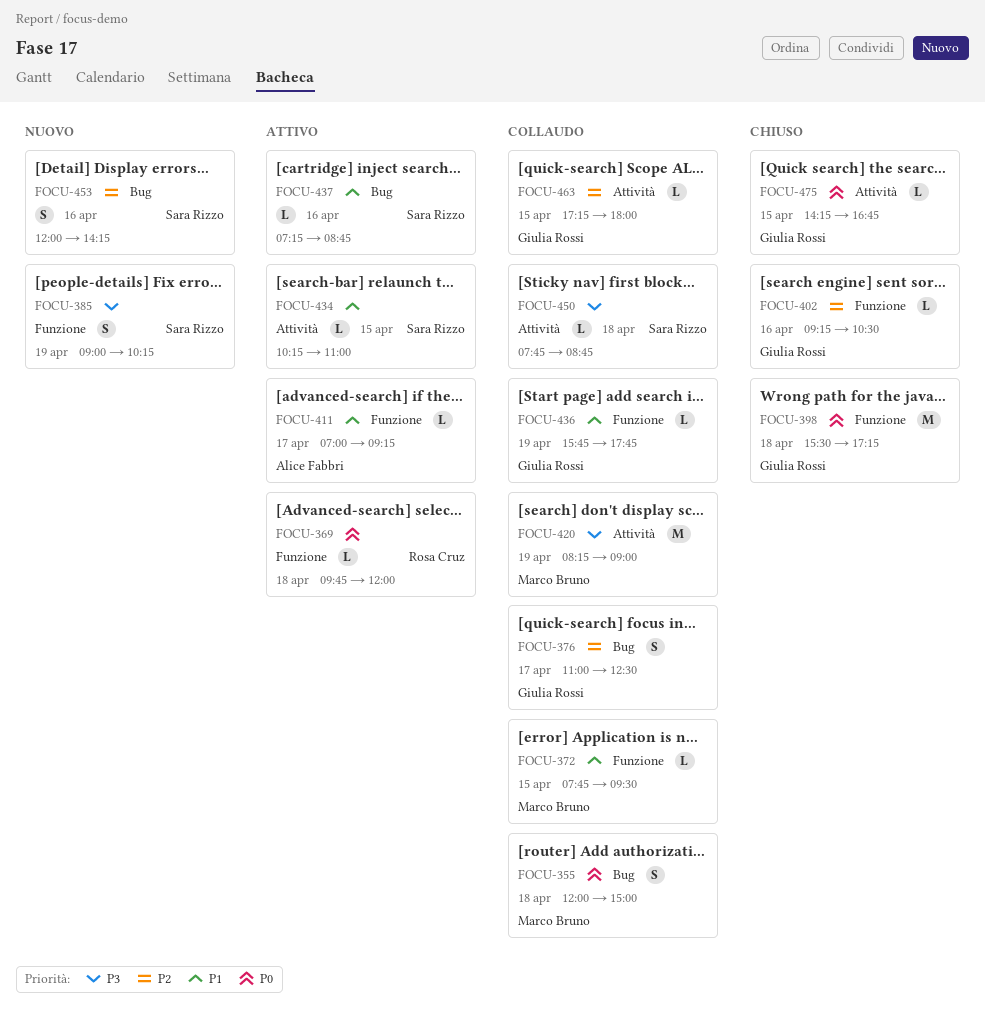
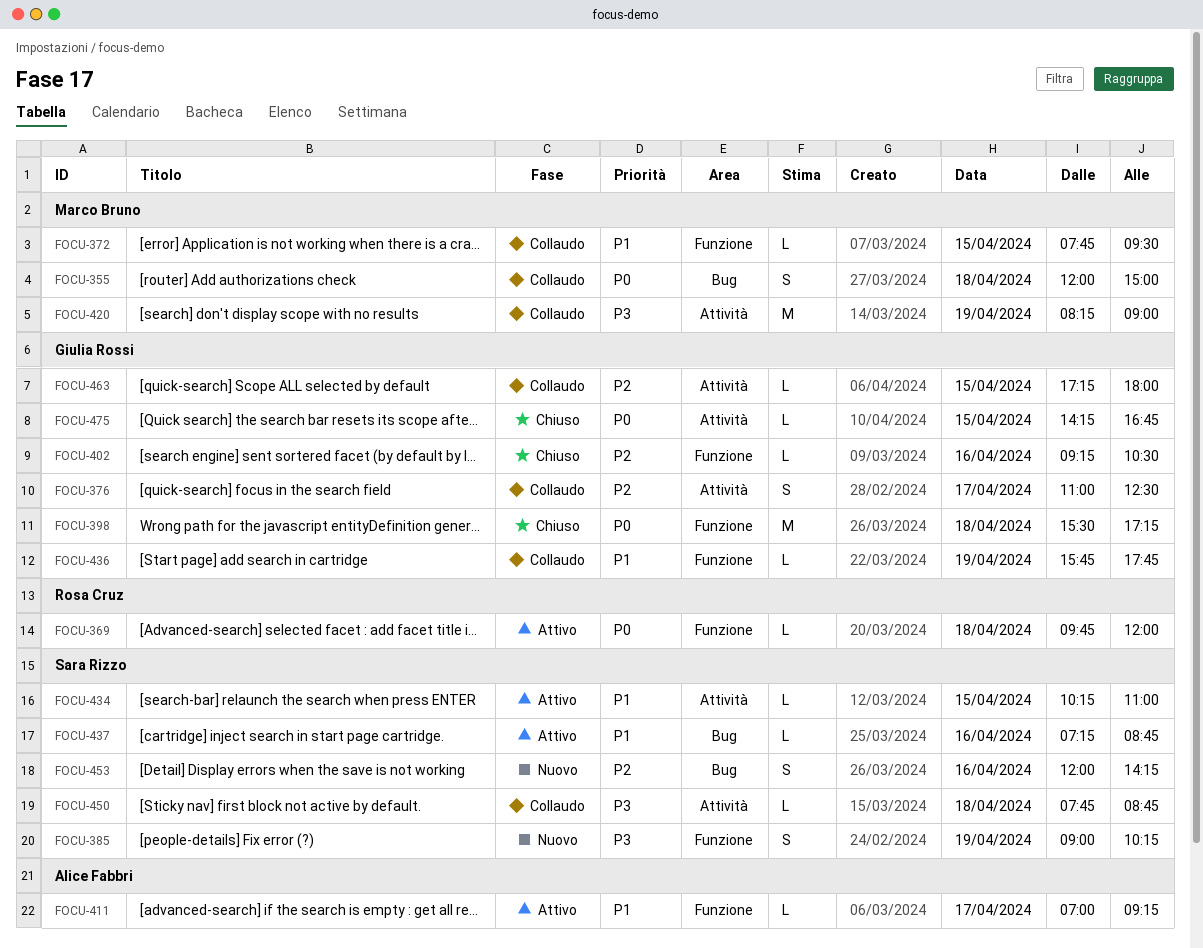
FOCU-376, label: Bug -> Attività

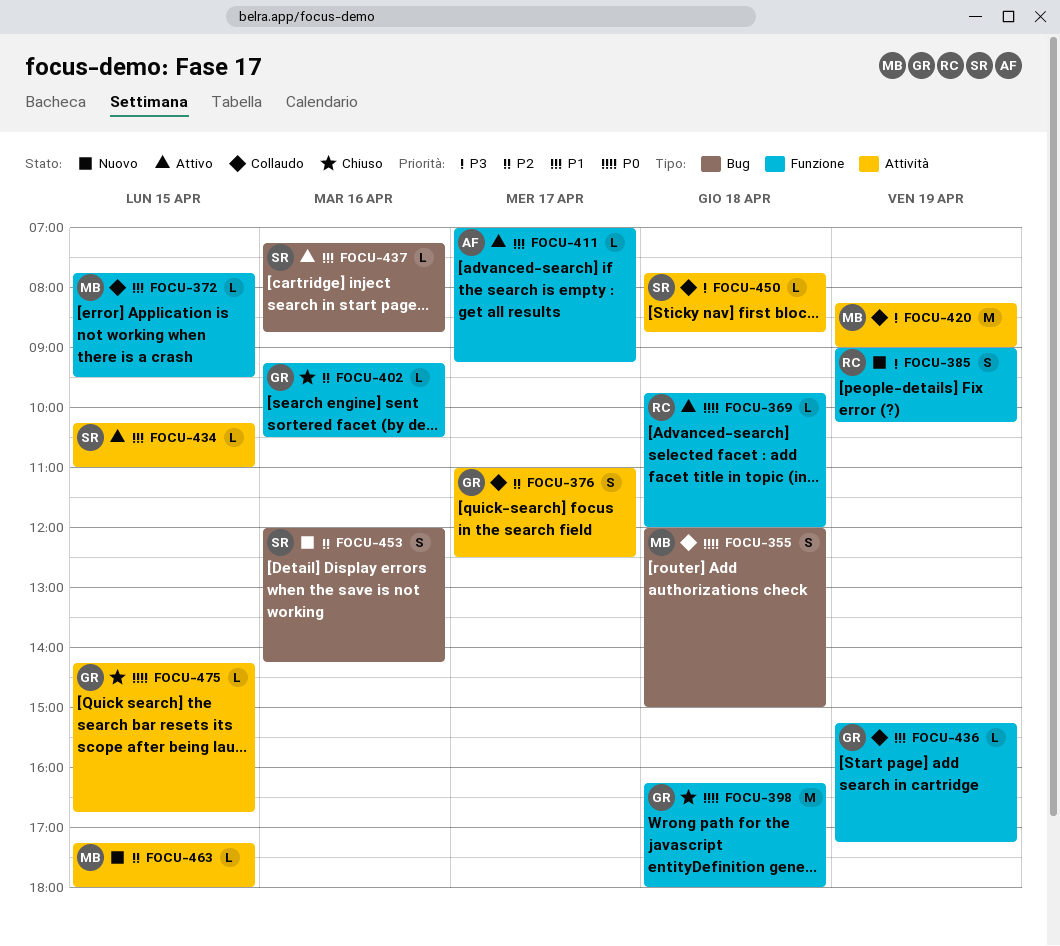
FOCU-385, owner: Sara Rizzo -> Rosa Cruz
FOCU-398, begins: 15:30 -> 16:15
FOCU-398, ends: 17:15 -> 18:00
FOCU-436, begins: 15:45 -> 15:15
FOCU-436, ends: 17:45 -> 17:15
FOCU-463, status: Collaudo -> Nuovo
FOCU-463, owner: Giulia Rossi -> Marco Bruno

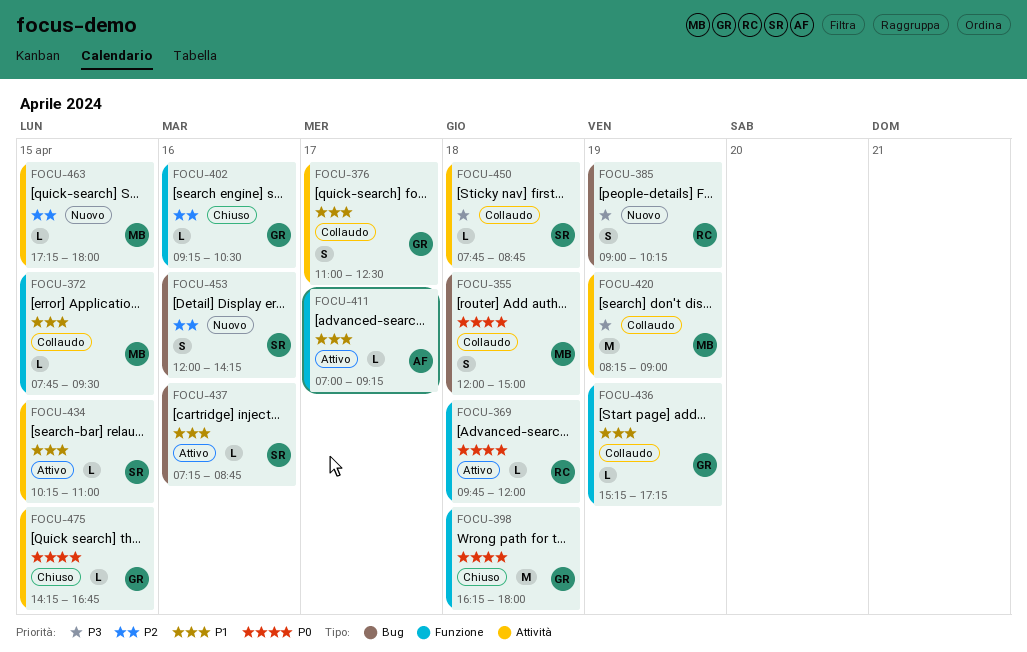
FOCU-376, priority: P2 -> P1
FOCU-385, label: Funzione -> Bug

